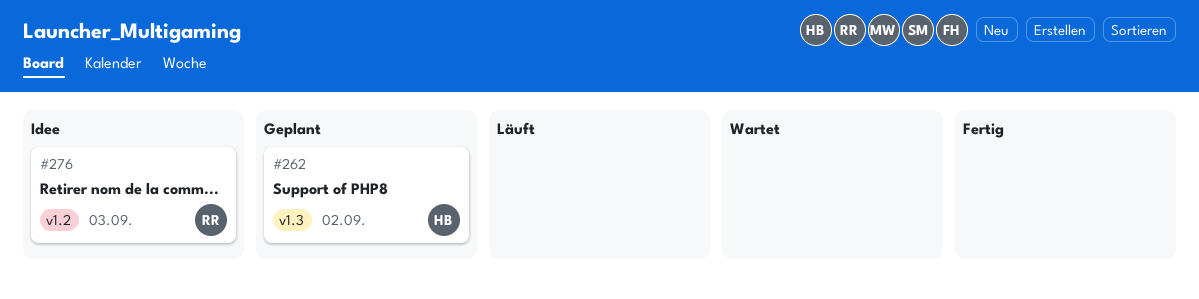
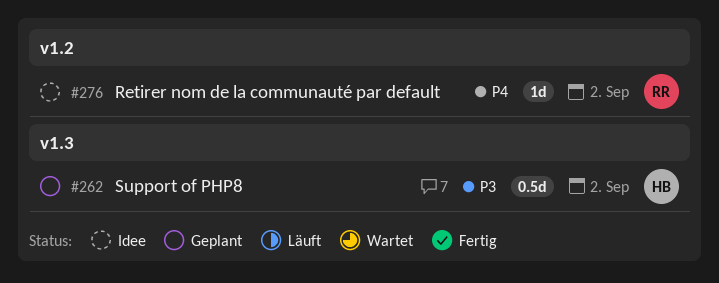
#276, due: Sep 3 -> Sep 2

